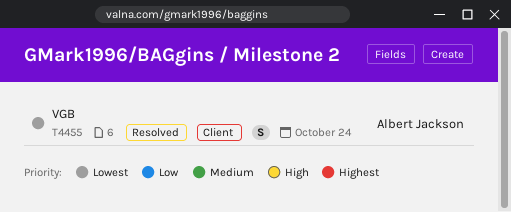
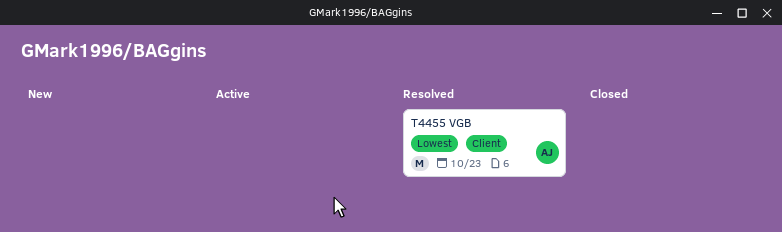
T4455, estimate: S -> M
T4455, due: Oct 24 -> Oct 23

